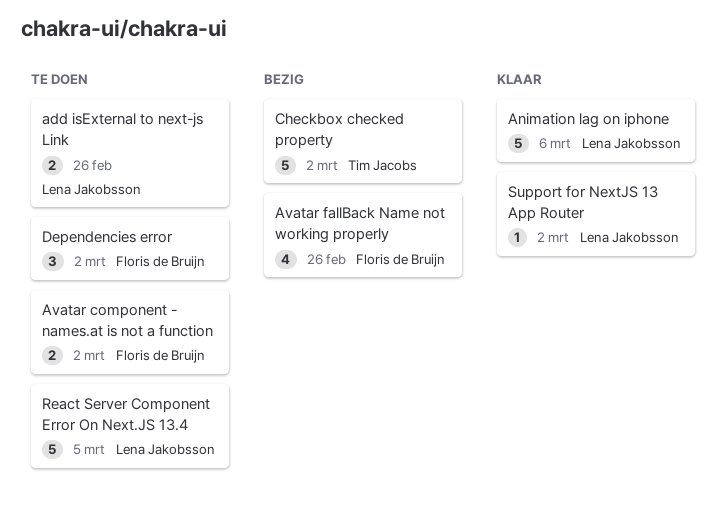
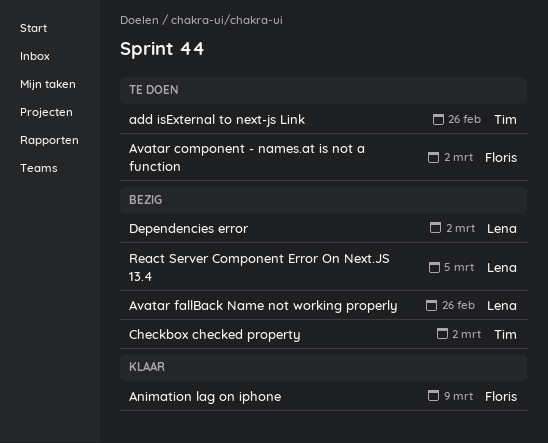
add isExternal to next-js Link, owner: Lena Jakobsson -> Tim Jacobs
Animation lag on iphone, owner: Lena Jakobsson -> Floris de Bruijn
Animation lag on iphone, due: Mar 6 -> Mar 9
Avatar fallBack Name not working properly, owner: Floris de Bruijn -> Lena Jakobsson
Dependencies error, status: Te doen -> Bezig
Dependencies error, owner: Floris de Bruijn -> Lena Jakobsson
React Server Component Error On Next.JS 13.4, status: Te doen -> Bezig
Support for NextJS 13 App Router: present -> none

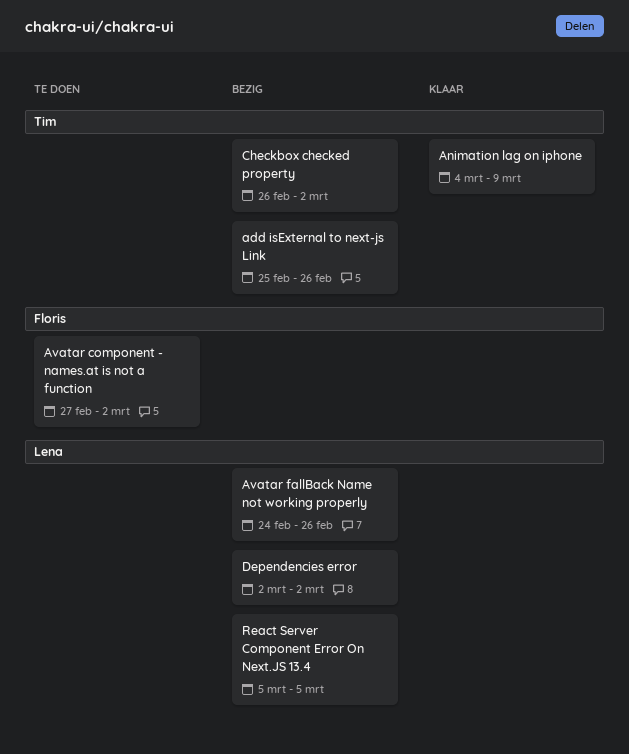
add isExternal to next-js Link, status: Te doen -> Bezig
Animation lag on iphone, owner: Floris -> Tim

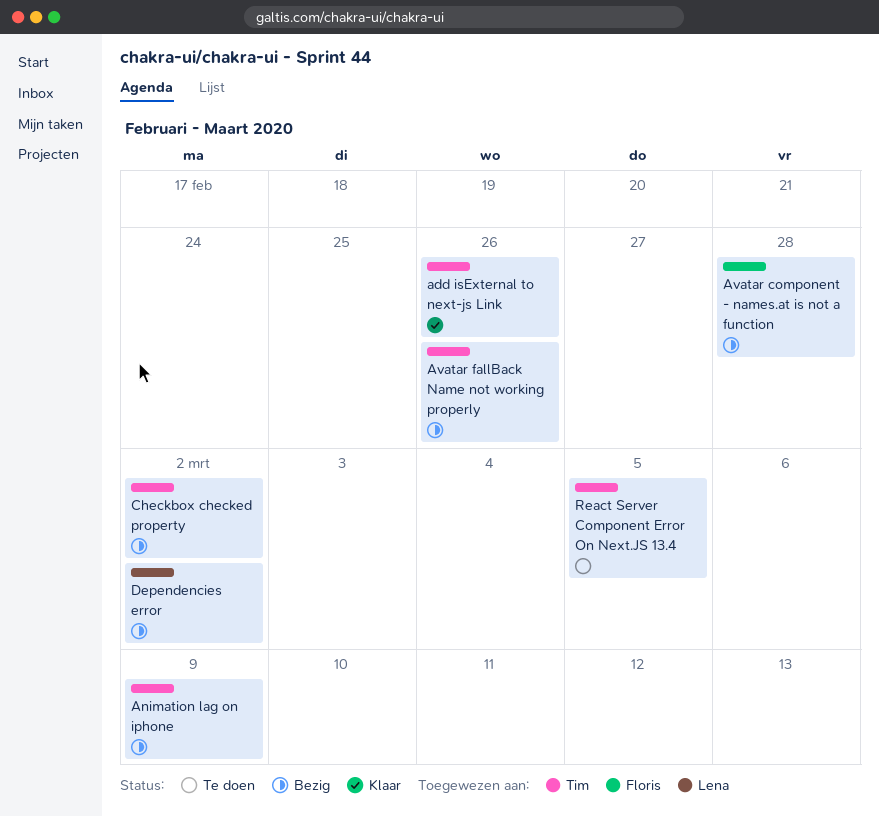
add isExternal to next-js Link, status: Bezig -> Klaar
Animation lag on iphone, status: Klaar -> Bezig
Avatar component - names.at is not a function, status: Te doen -> Bezig
Avatar component - names.at is not a function, due: Mar 2 -> Feb 28
Avatar fallBack Name not working properly, owner: Lena -> Tim
React Server Component Error On Next.JS 13.4, status: Bezig -> Te doen
React Server Component Error On Next.JS 13.4, owner: Lena -> Tim

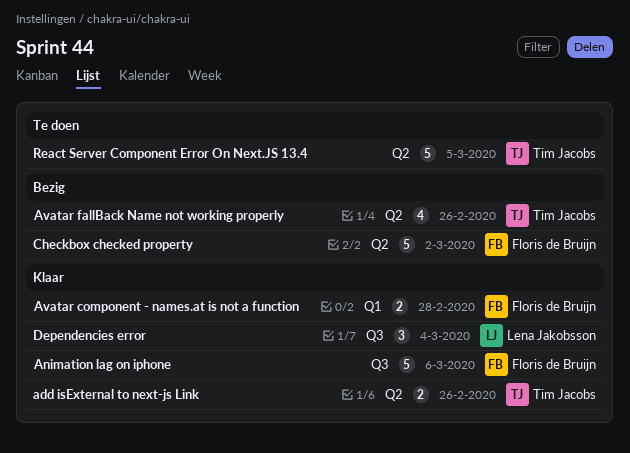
Animation lag on iphone, status: Bezig -> Klaar
Animation lag on iphone, owner: Tim Jacobs -> Floris de Bruijn
Animation lag on iphone, due: Mar 9 -> Mar 6
Avatar component - names.at is not a function, status: Bezig -> Klaar
Checkbox checked property, owner: Tim Jacobs -> Floris de Bruijn
Dependencies error, status: Bezig -> Klaar
Dependencies error, due: Mar 2 -> Mar 4

